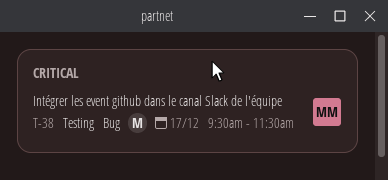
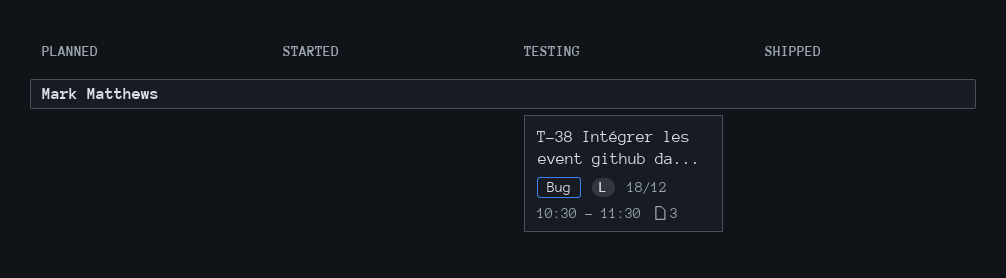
T-38, estimate: M -> L
T-38, day: Dec 17 -> Dec 18
T-38, begins: 09:30 -> 10:30

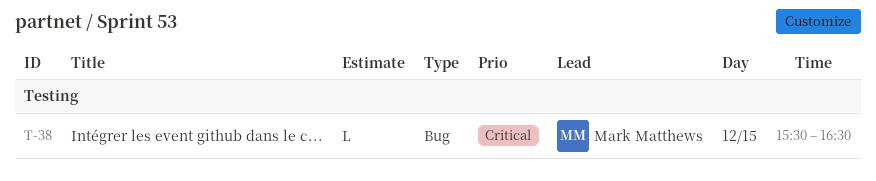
T-38, day: Dec 18 -> Dec 15
T-38, begins: 10:30 -> 15:30
T-38, ends: 11:30 -> 16:30

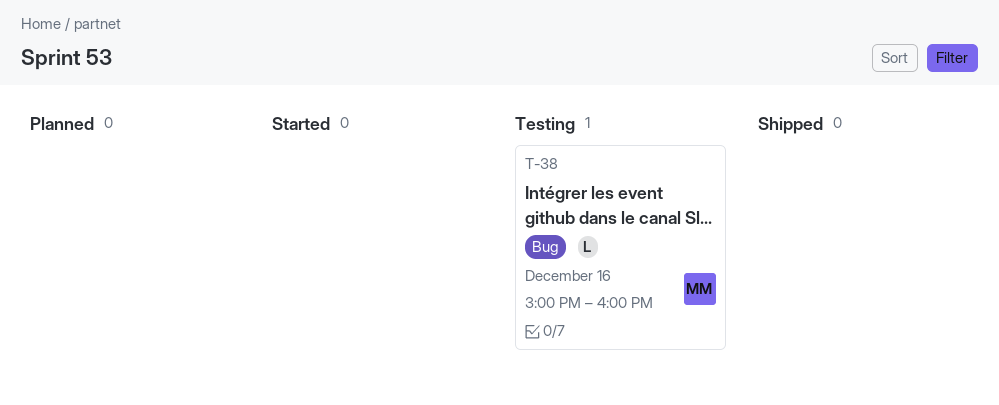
T-38, day: Dec 15 -> Dec 16
T-38, begins: 15:30 -> 15:00
T-38, ends: 16:30 -> 16:00

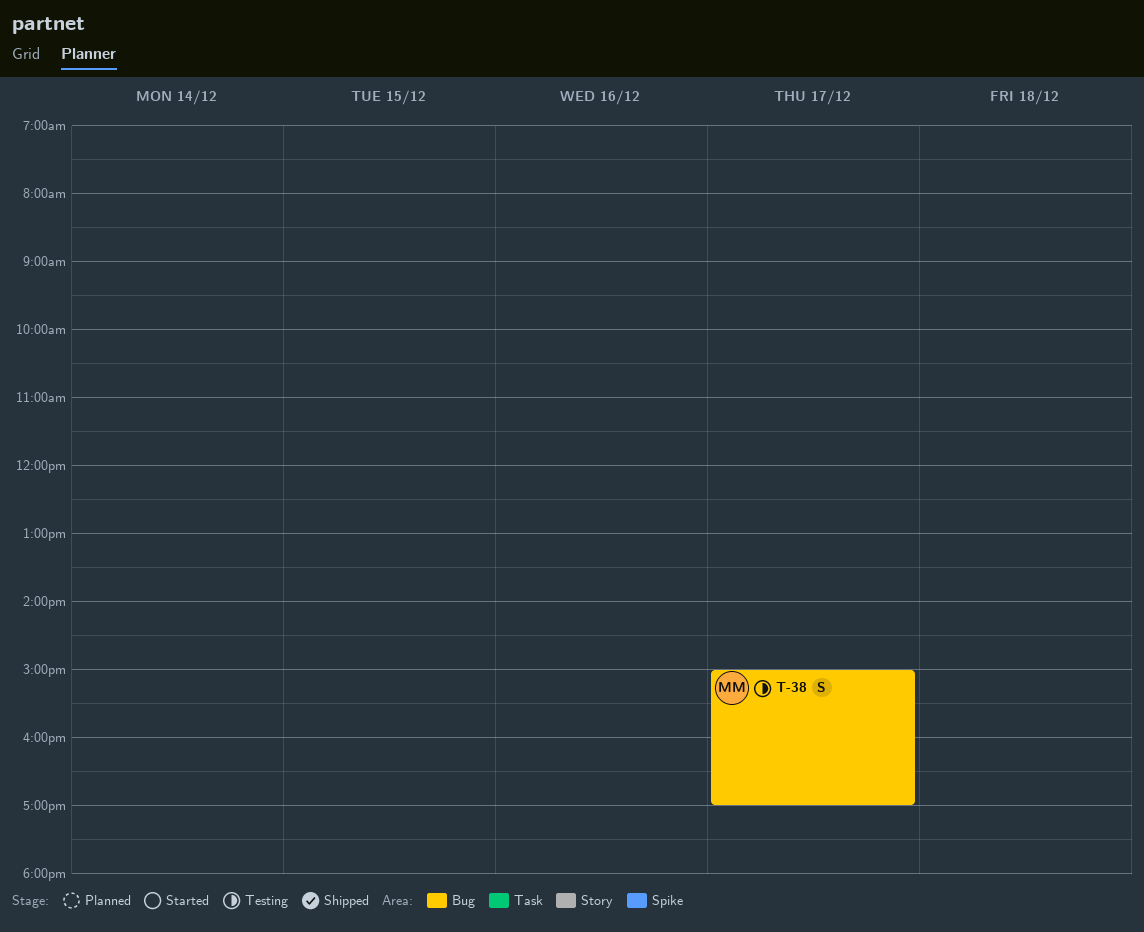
T-38, estimate: L -> S
T-38, day: Dec 16 -> Dec 17
T-38, ends: 16:00 -> 17:00

